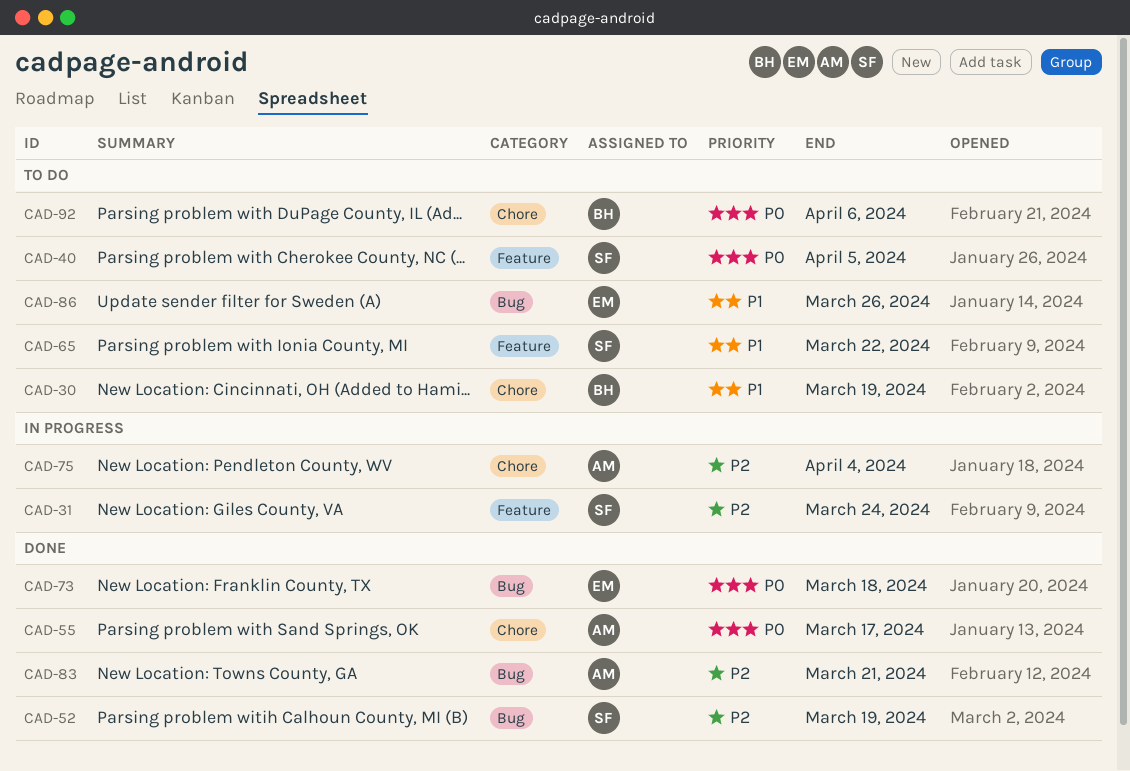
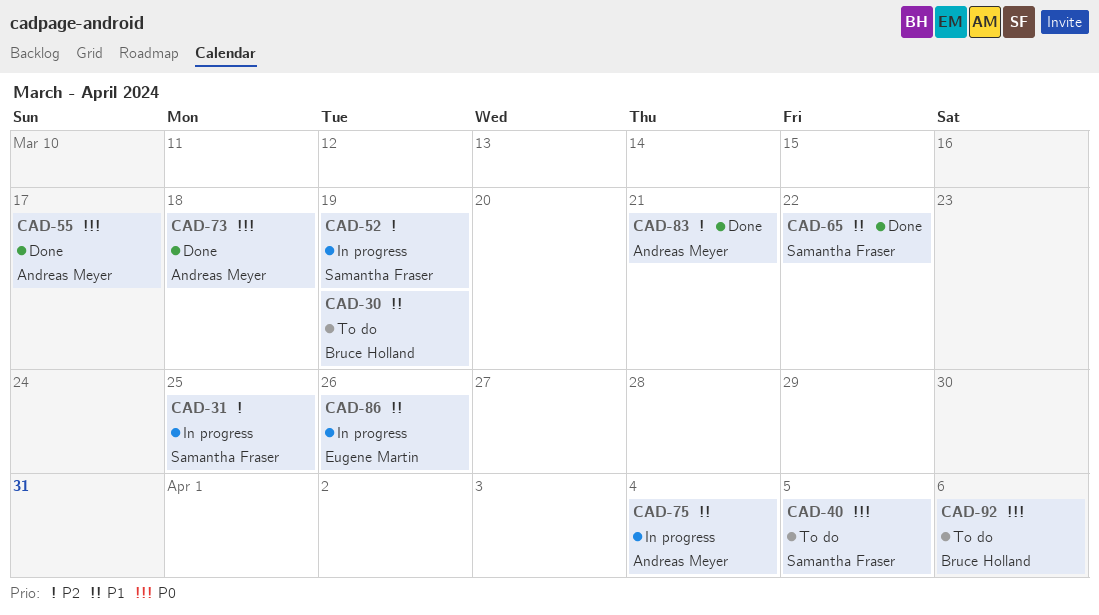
CAD-31, due: Mar 24 -> Mar 25
CAD-52, status: Done -> In progress
CAD-65, status: To do -> Done
CAD-73, owner: Eugene Martin -> Andreas Meyer
CAD-75, priority: P2 -> P1
CAD-86, status: To do -> In progress

